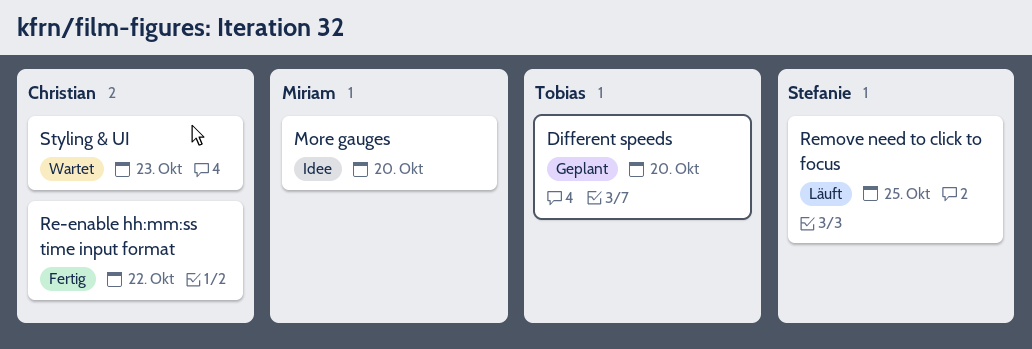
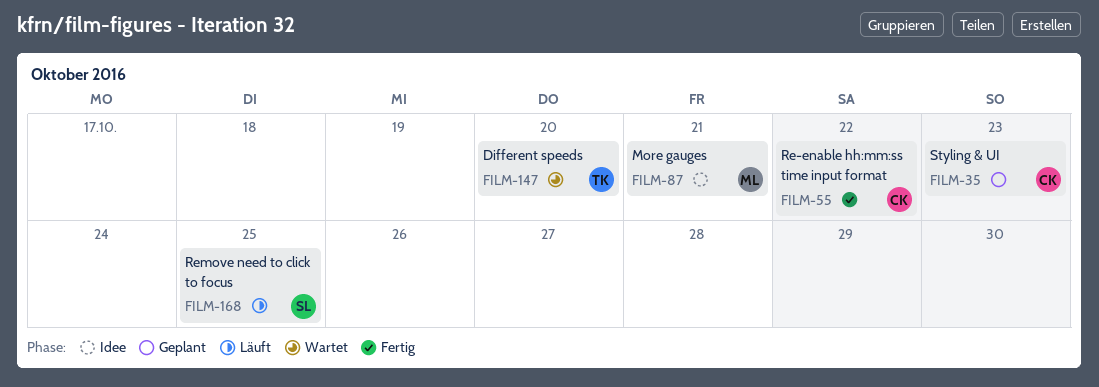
Different speeds, status: Geplant -> Wartet
More gauges, due: Oct 20 -> Oct 21
Styling & UI, status: Wartet -> Geplant

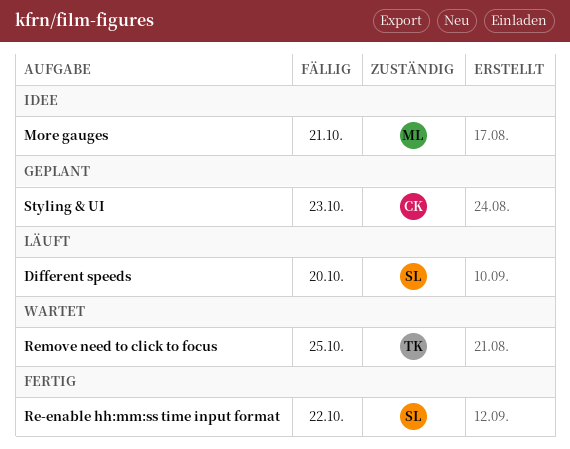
Different speeds, status: Wartet -> Läuft
Different speeds, owner: TK -> SL
Re-enable hh:mm:ss time input format, owner: CK -> SL
Remove need to click to focus, status: Läuft -> Wartet
Remove need to click to focus, owner: SL -> TK

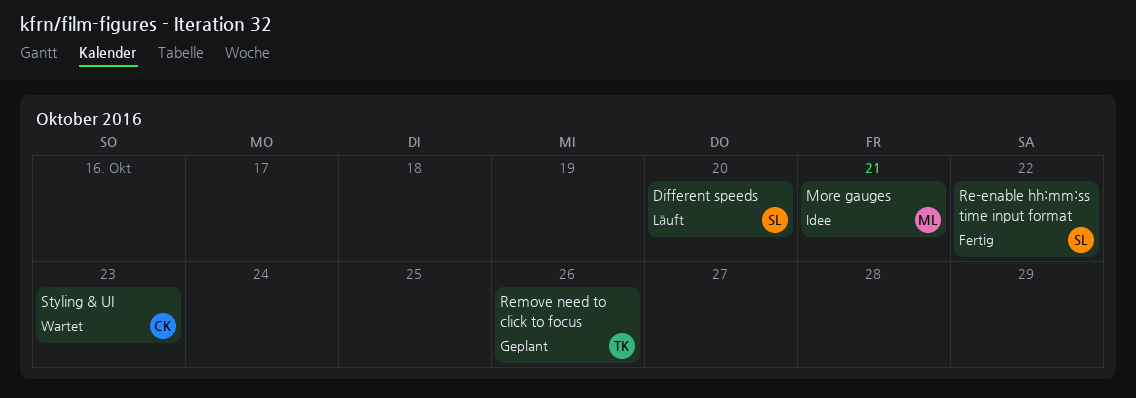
Remove need to click to focus, status: Wartet -> Geplant
Remove need to click to focus, due: Oct 25 -> Oct 26
Styling & UI, status: Geplant -> Wartet

